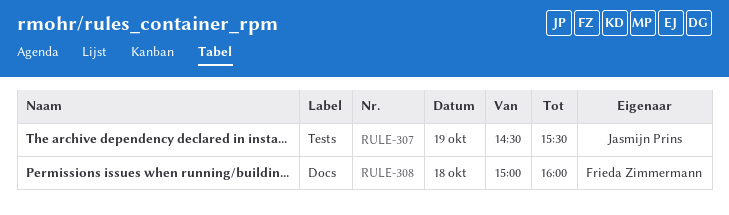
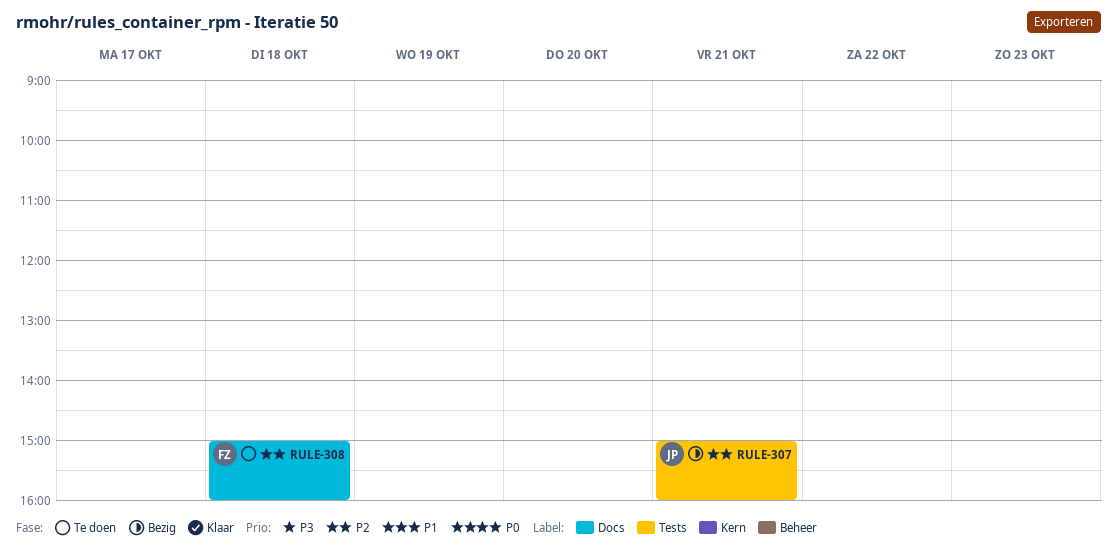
RULE-307, day: Oct 19 -> Oct 21
RULE-307, begins: 14:30 -> 15:00
RULE-307, ends: 15:30 -> 16:00

